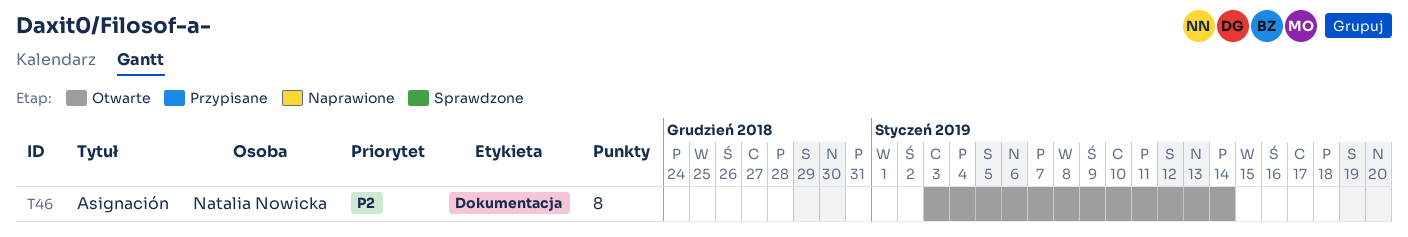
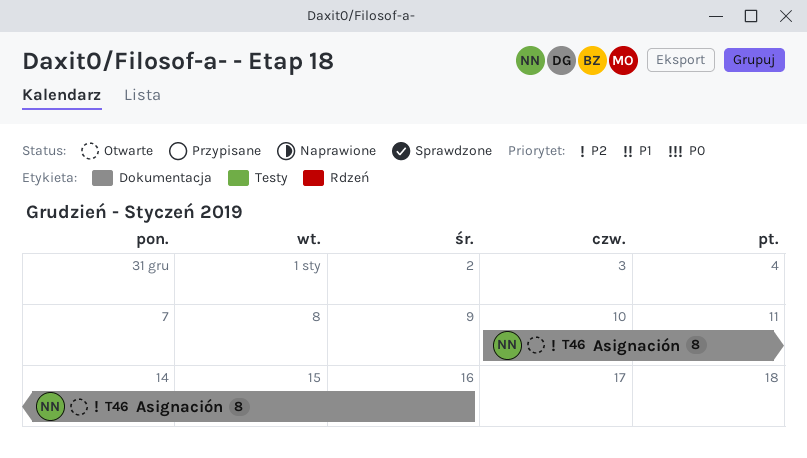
T46, start: Jan 3 -> Jan 10
T46, due: Jan 14 -> Jan 16

